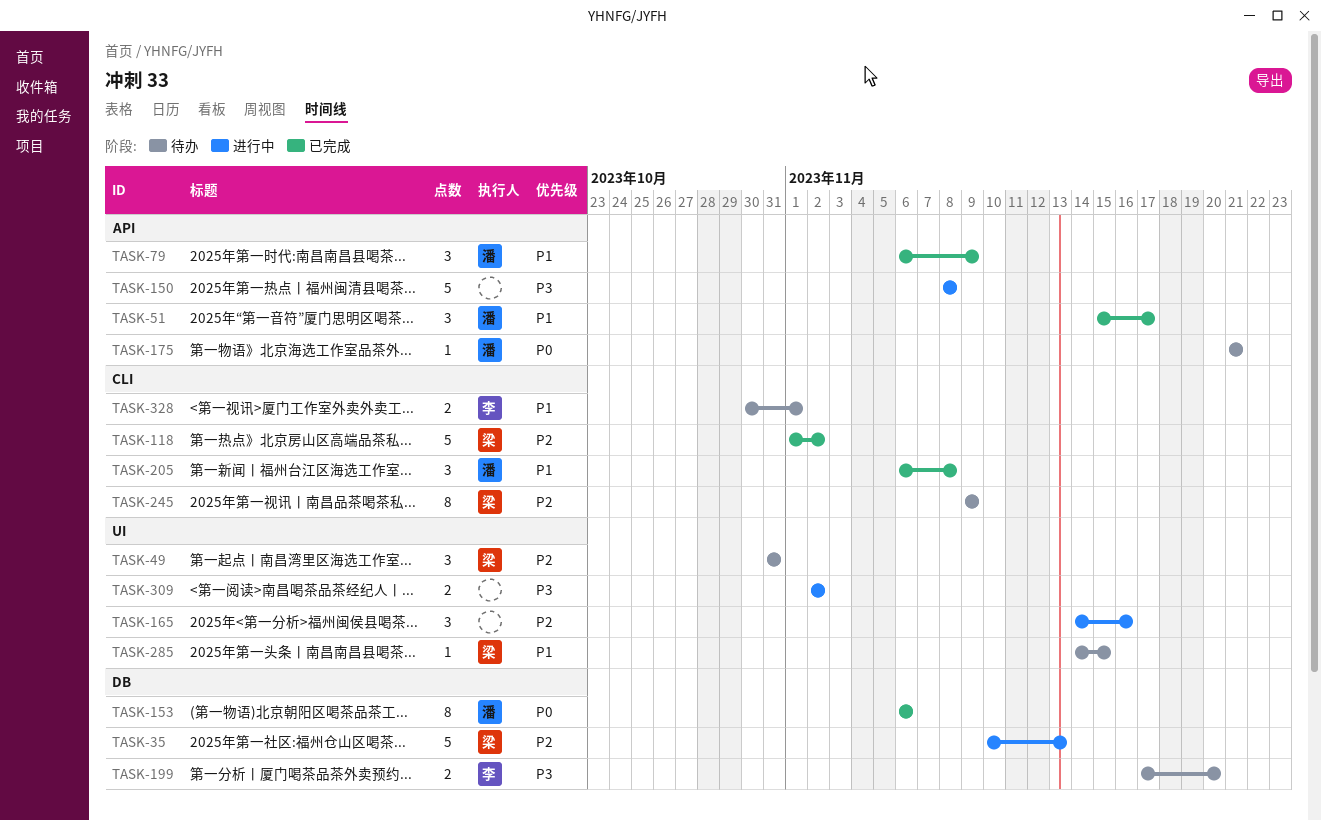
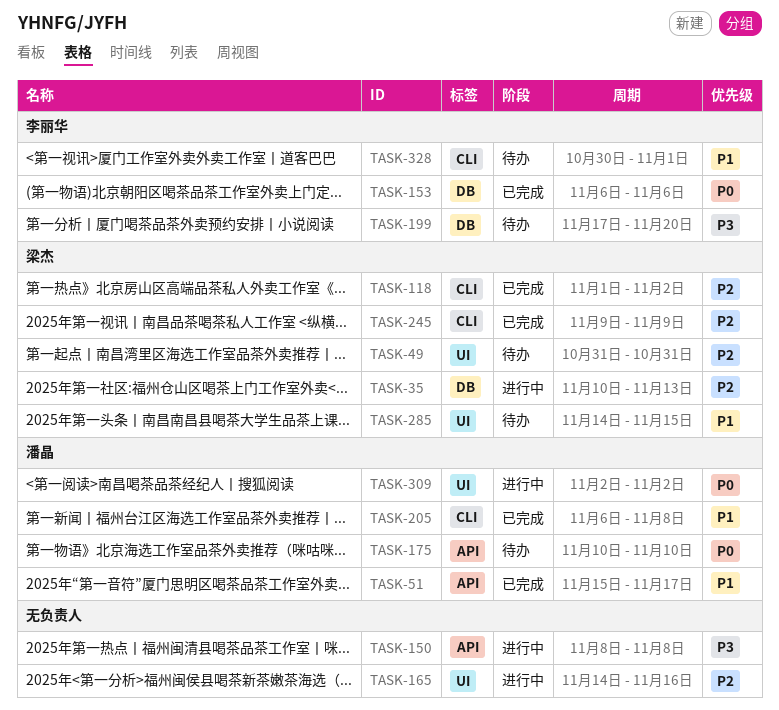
TASK-79: present -> none
TASK-153, owner: 潘晶 -> 李丽华
TASK-175, start: Nov 21 -> Nov 10
TASK-175, due: Nov 21 -> Nov 10
TASK-245, status: 待办 -> 已完成
TASK-309, owner: none -> 潘晶
TASK-309, priority: P3 -> P0

